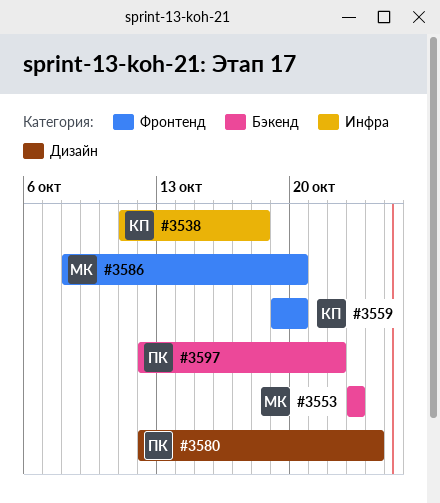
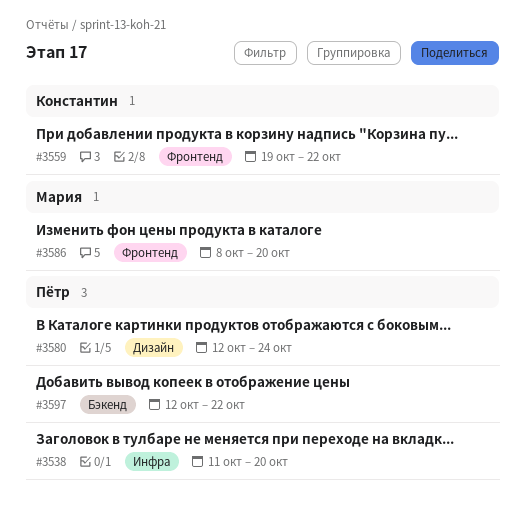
#3538, owner: Константин -> Пётр
#3538, due: Oct 18 -> Oct 20
#3553: present -> none
#3559, due: Oct 20 -> Oct 22

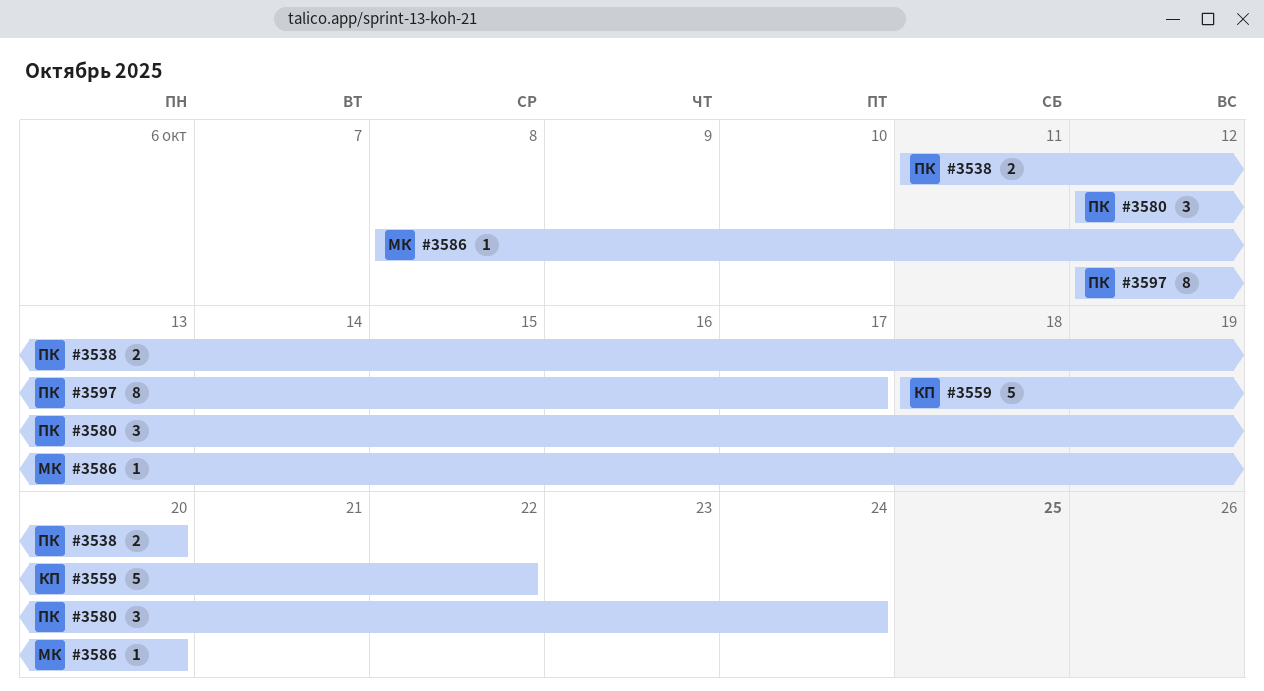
#3559, start: Oct 19 -> Oct 18
#3597, due: Oct 22 -> Oct 17

